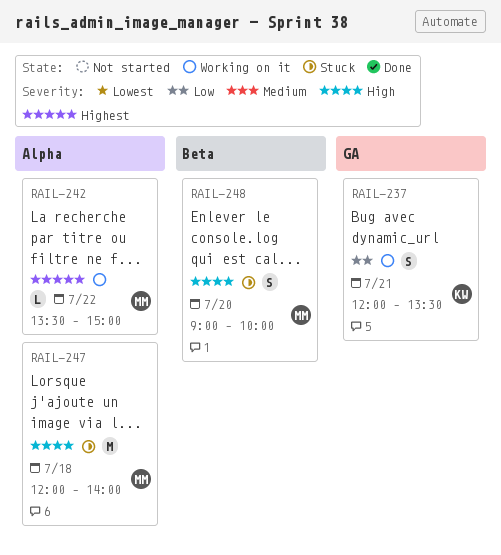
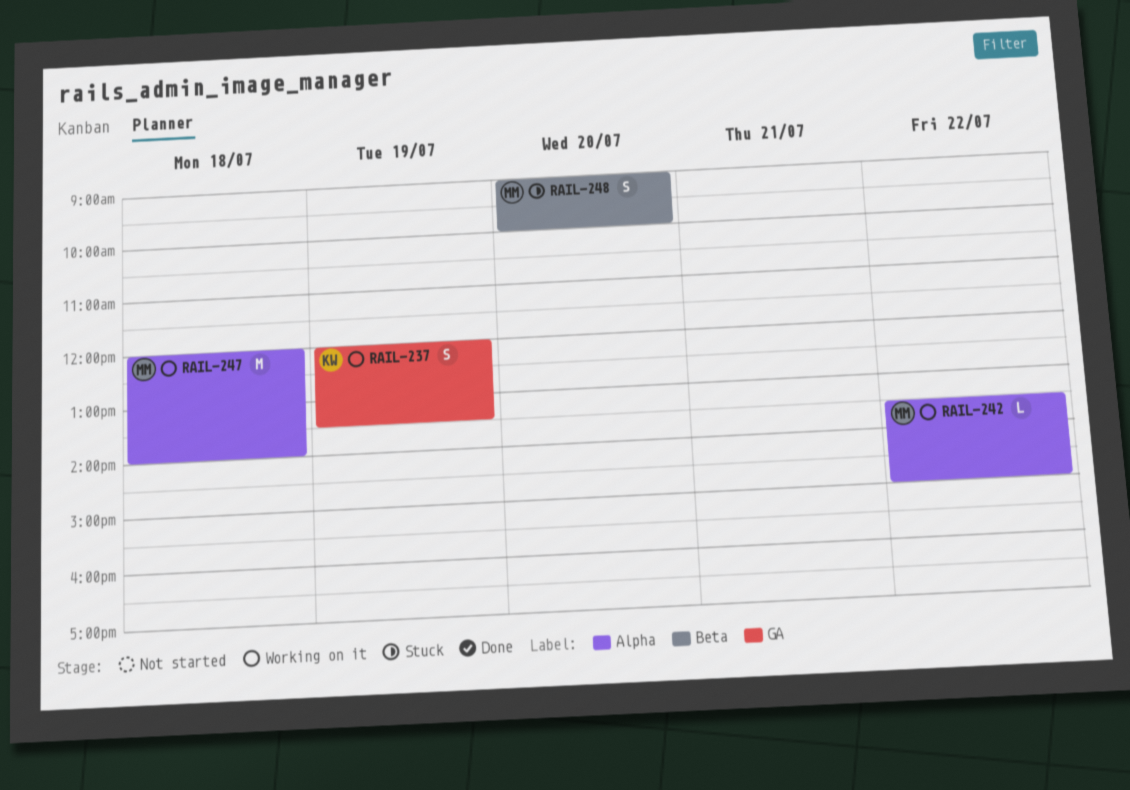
RAIL-237, day: Jul 21 -> Jul 19
RAIL-247, status: Stuck -> Working on it

